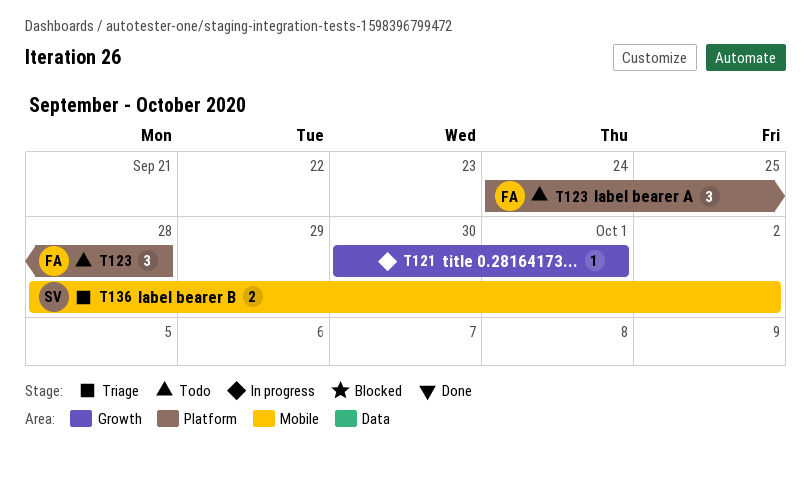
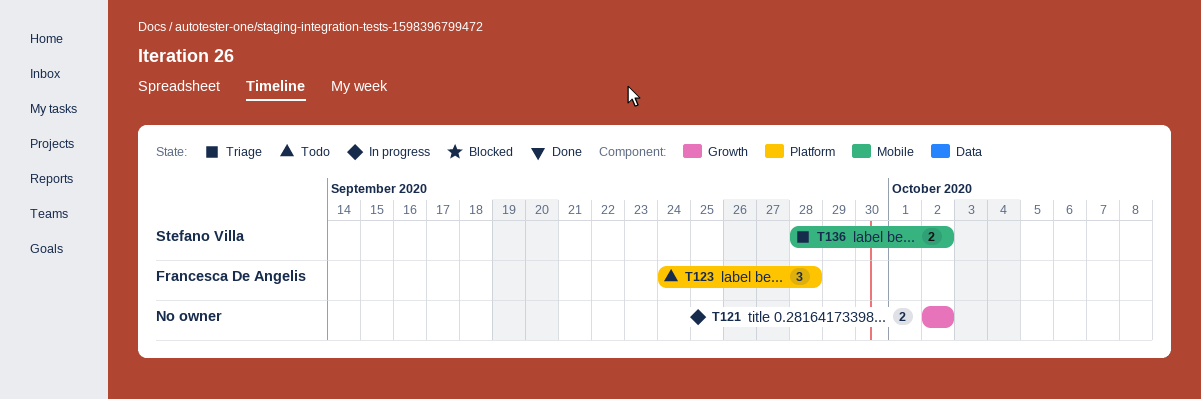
T121, estimate: 1 -> 2
T121, start: Sep 30 -> Oct 2
T121, due: Oct 1 -> Oct 2

